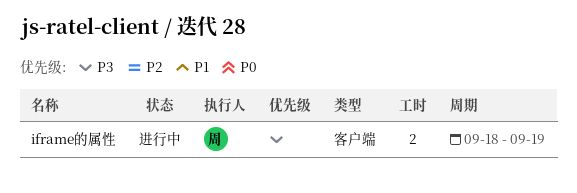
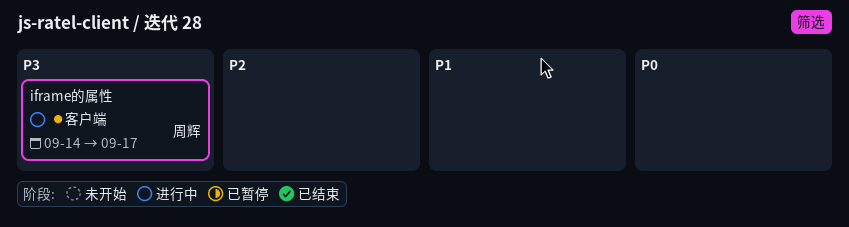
iframe的属性, start: Sep 18 -> Sep 14
iframe的属性, due: Sep 19 -> Sep 17

